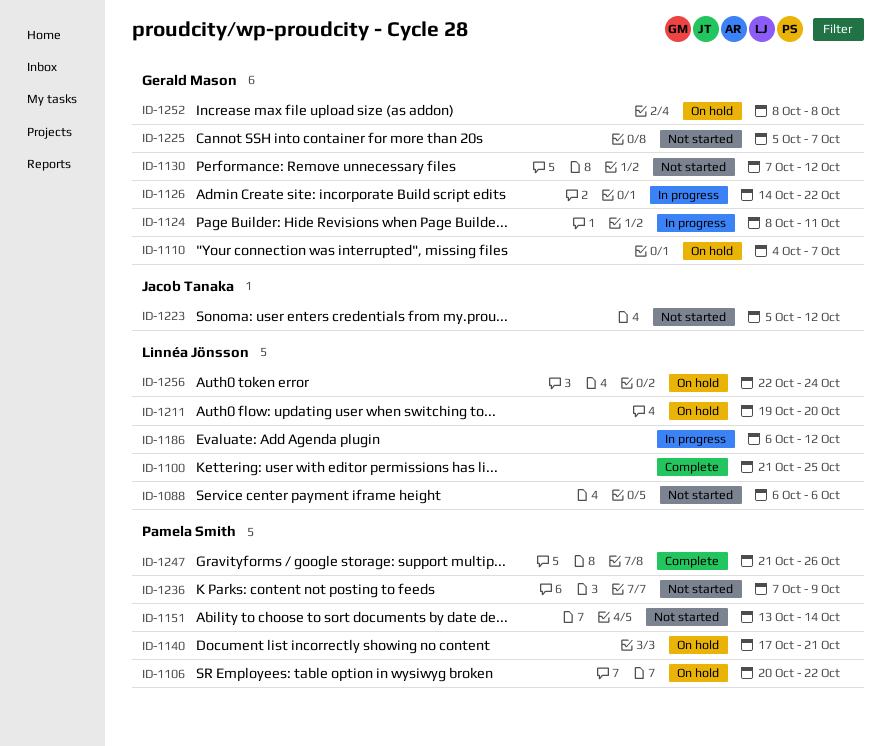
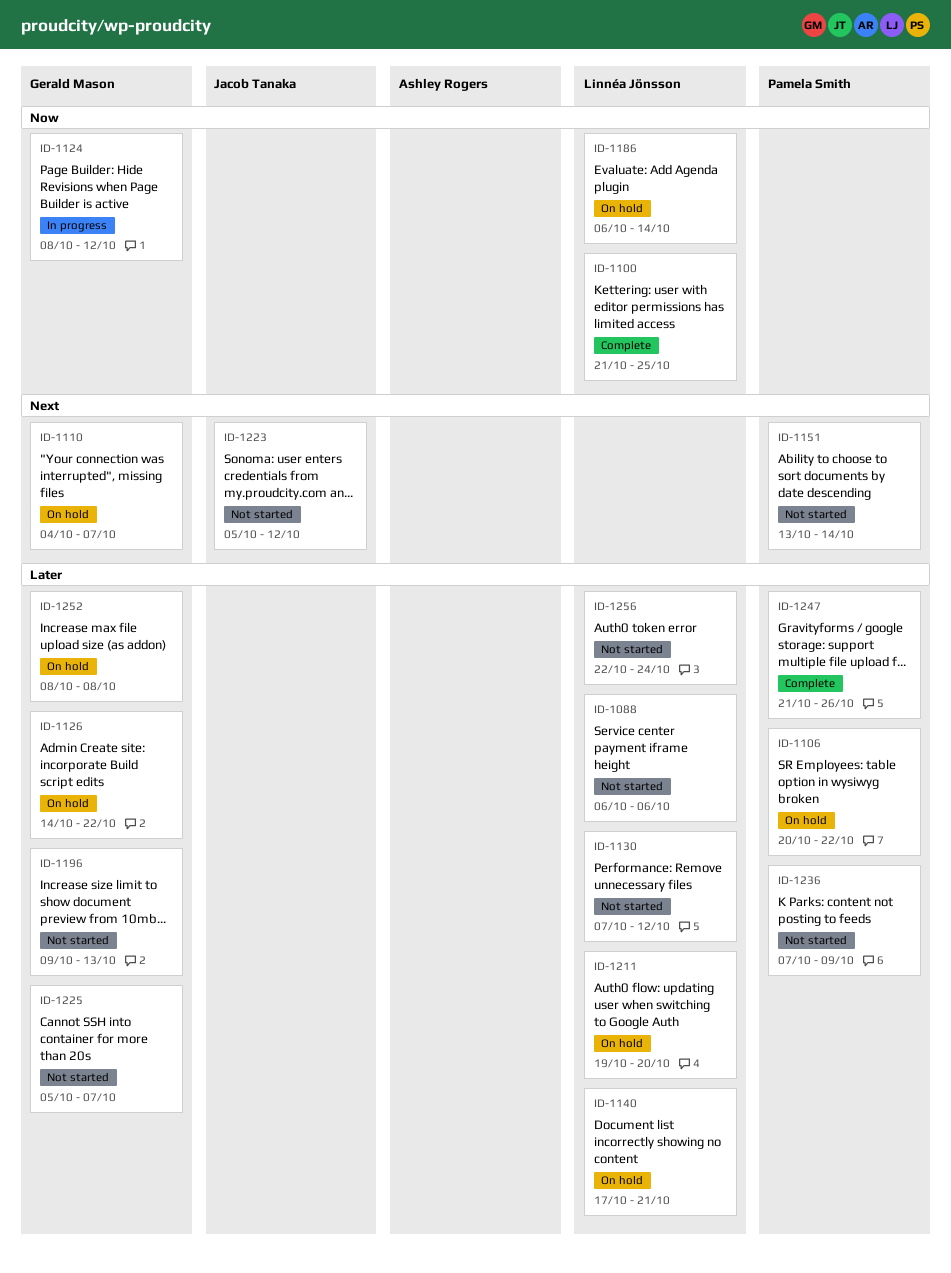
ID-1124, due: Oct 11 -> Oct 12
ID-1126, status: In progress -> On hold
ID-1130, owner: Gerald Mason -> Linnéa Jönsson
ID-1140, owner: Pamela Smith -> Linnéa Jönsson
ID-1186, status: In progress -> On hold
ID-1186, due: Oct 12 -> Oct 14
ID-1196: none -> present
ID-1256, status: On hold -> Not started

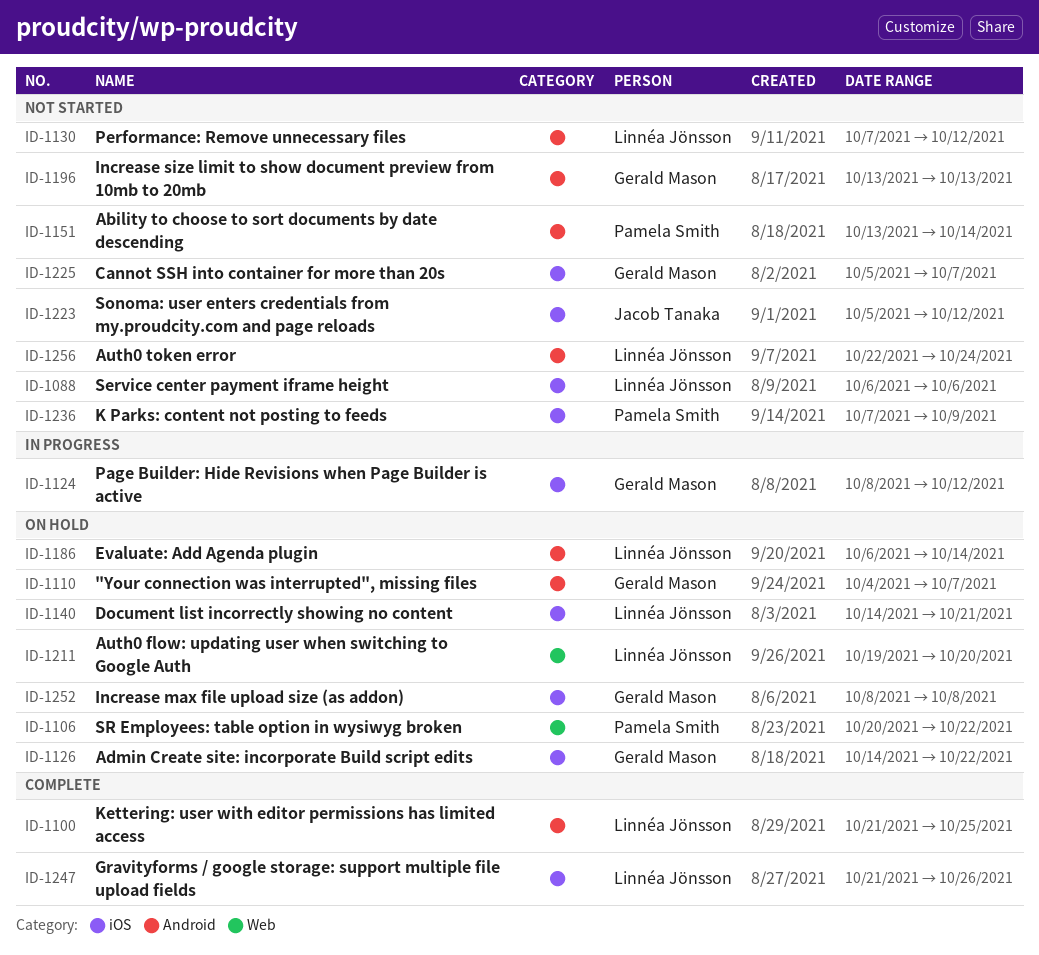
ID-1140, start: Oct 17 -> Oct 14
ID-1196, start: Oct 9 -> Oct 13
ID-1247, owner: Pamela Smith -> Linnéa Jönsson

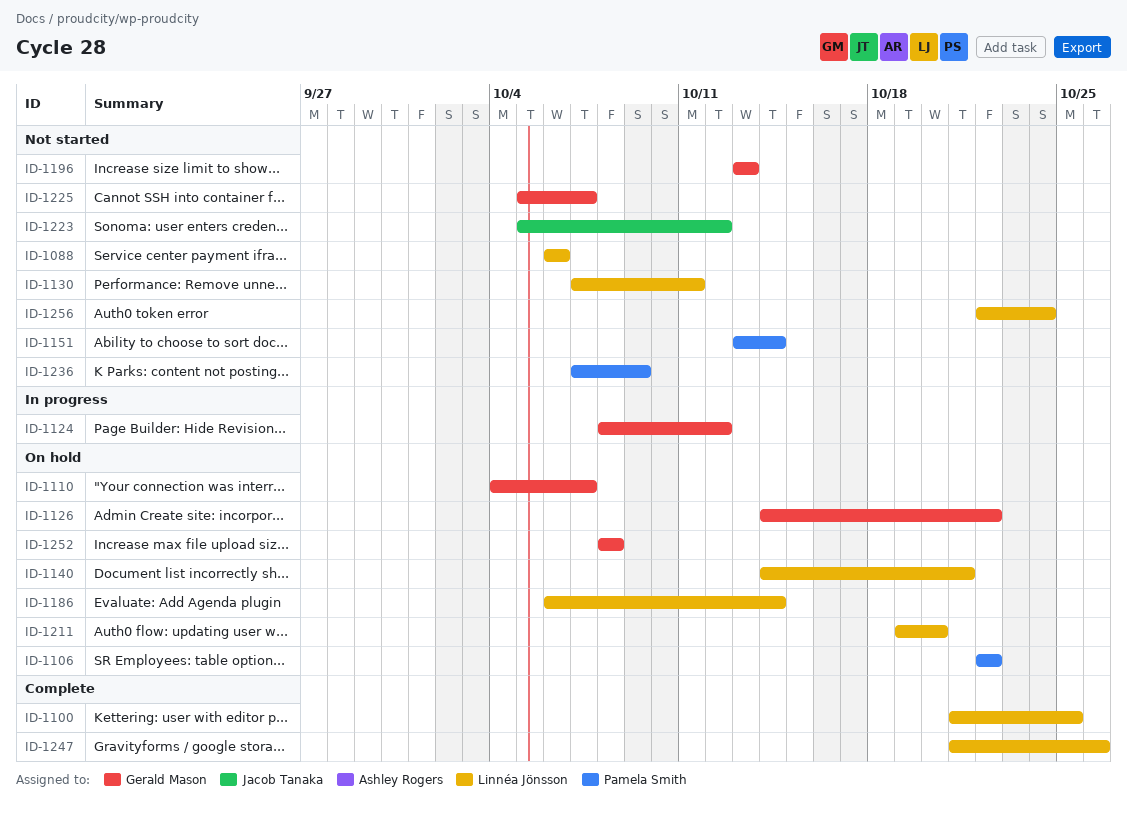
ID-1106, start: Oct 20 -> Oct 22
ID-1130, due: Oct 12 -> Oct 11

